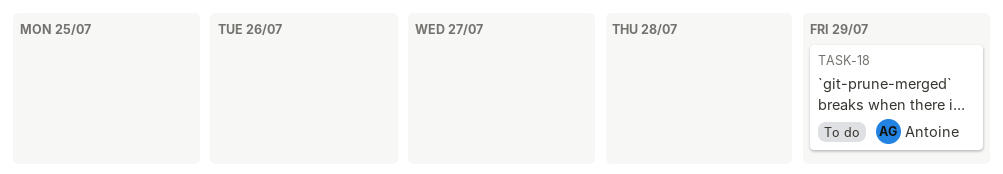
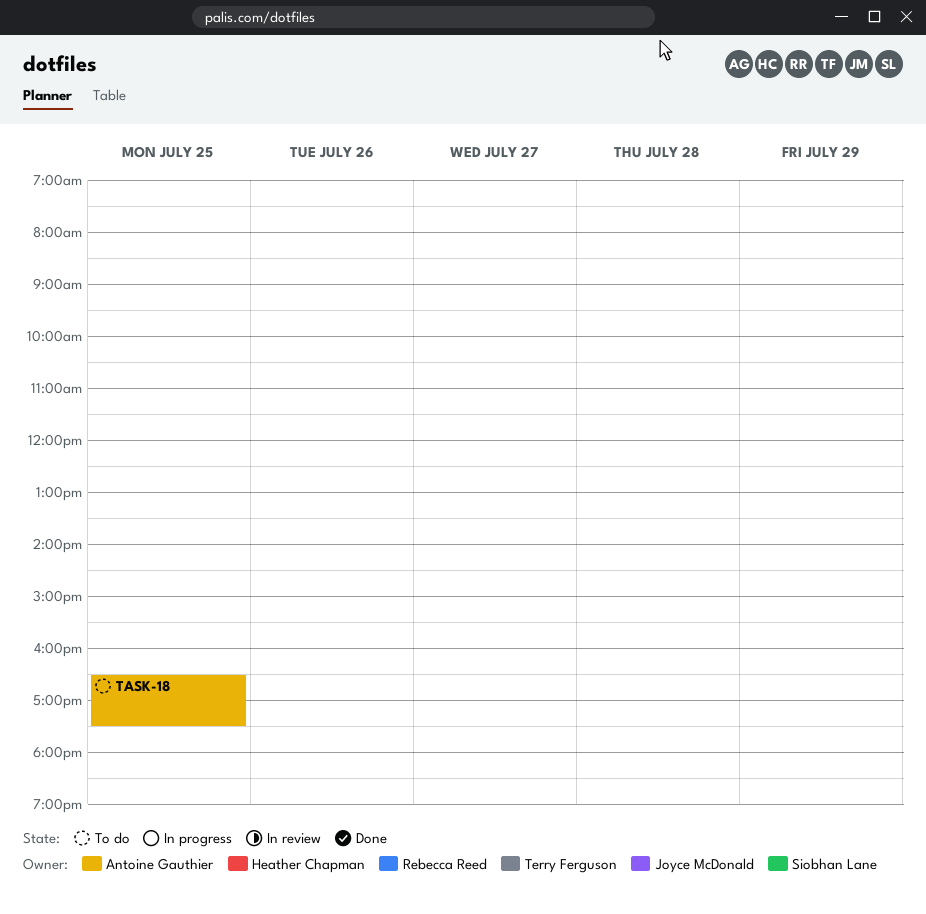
TASK-18, day: Jul 29 -> Jul 25

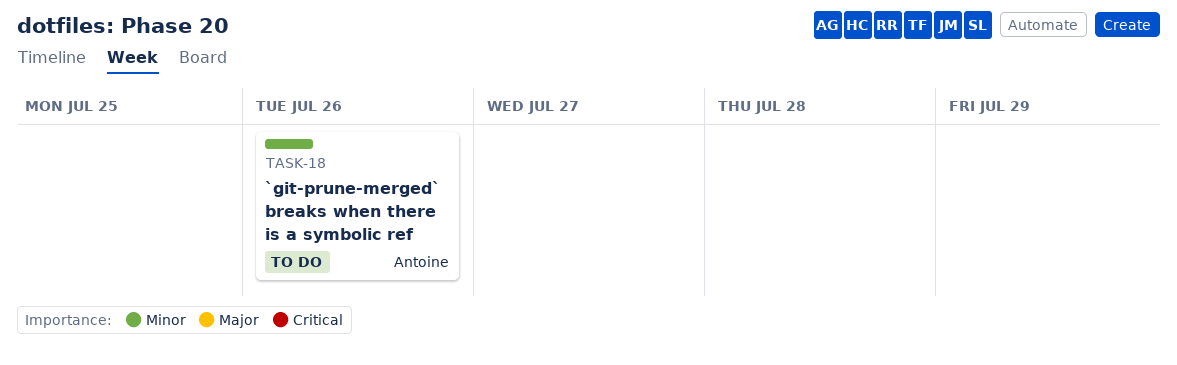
TASK-18, day: Jul 25 -> Jul 26

